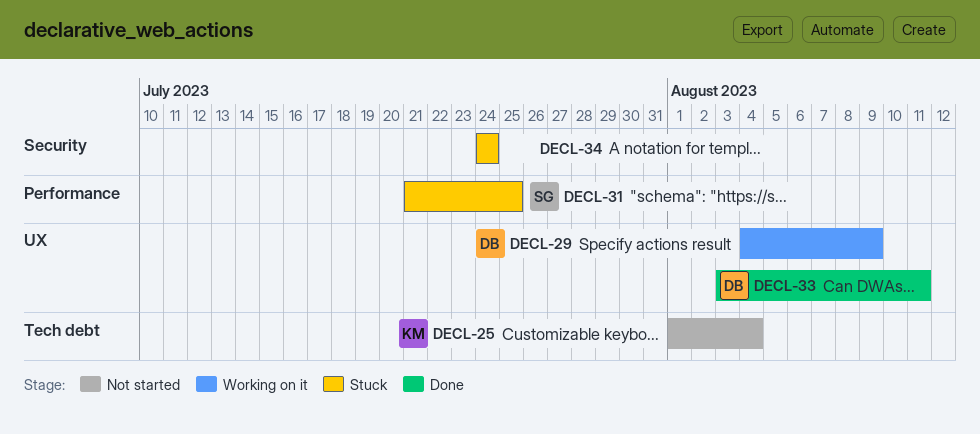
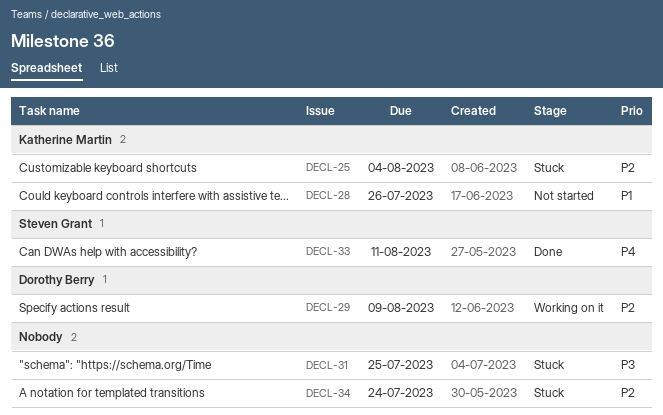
DECL-25, status: Not started -> Stuck
DECL-28: none -> present
DECL-31, owner: Steven Grant -> none
DECL-33, owner: Dorothy Berry -> Steven Grant

